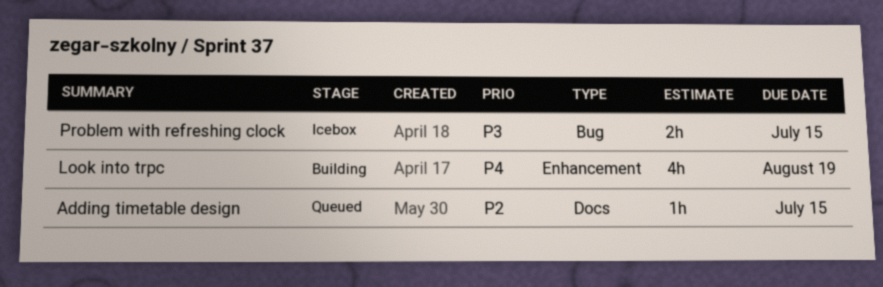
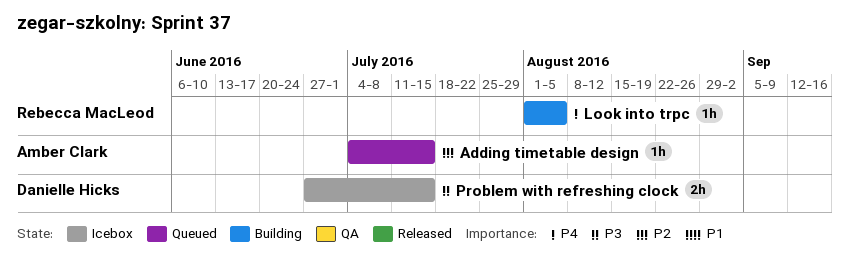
Look into trpc, estimate: 4h -> 1h
Look into trpc, due: Aug 19 -> Aug 5

